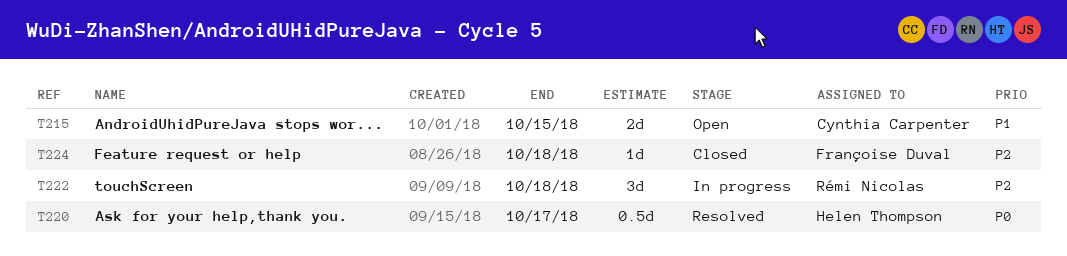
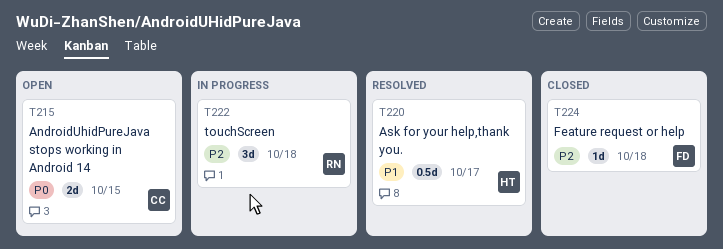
T215, priority: P1 -> P0
T220, priority: P0 -> P1

